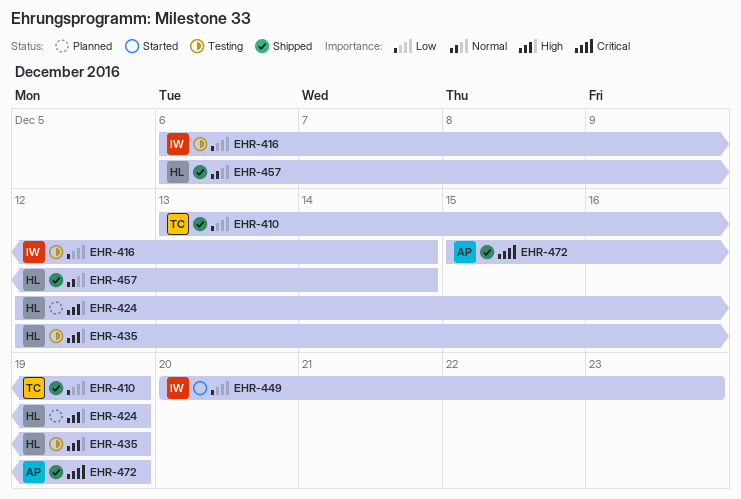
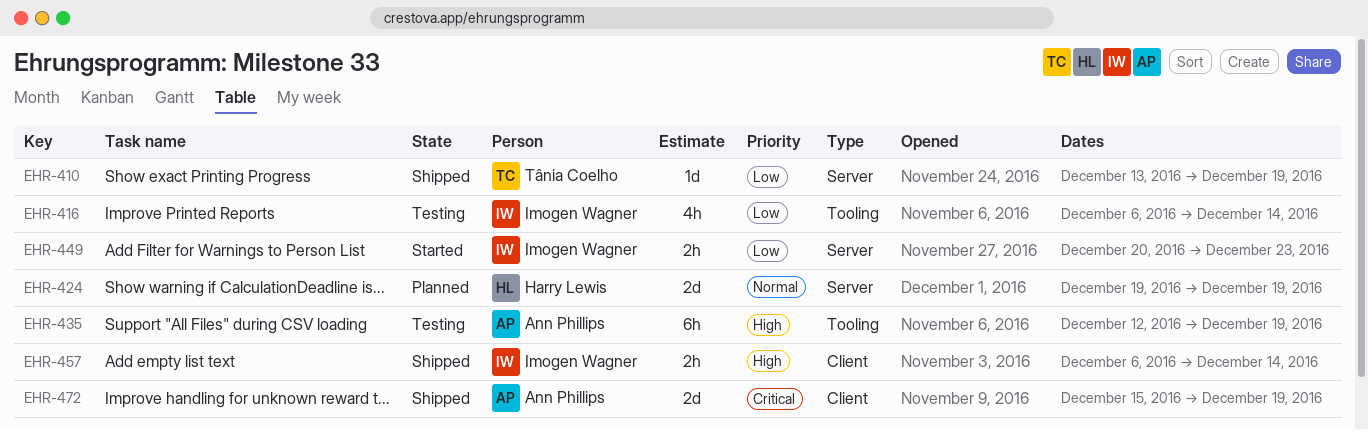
EHR-424, priority: High -> Normal
EHR-424, start: Dec 12 -> Dec 19
EHR-435, owner: Harry Lewis -> Ann Phillips
EHR-457, owner: Harry Lewis -> Imogen Wagner
EHR-457, priority: Normal -> High

